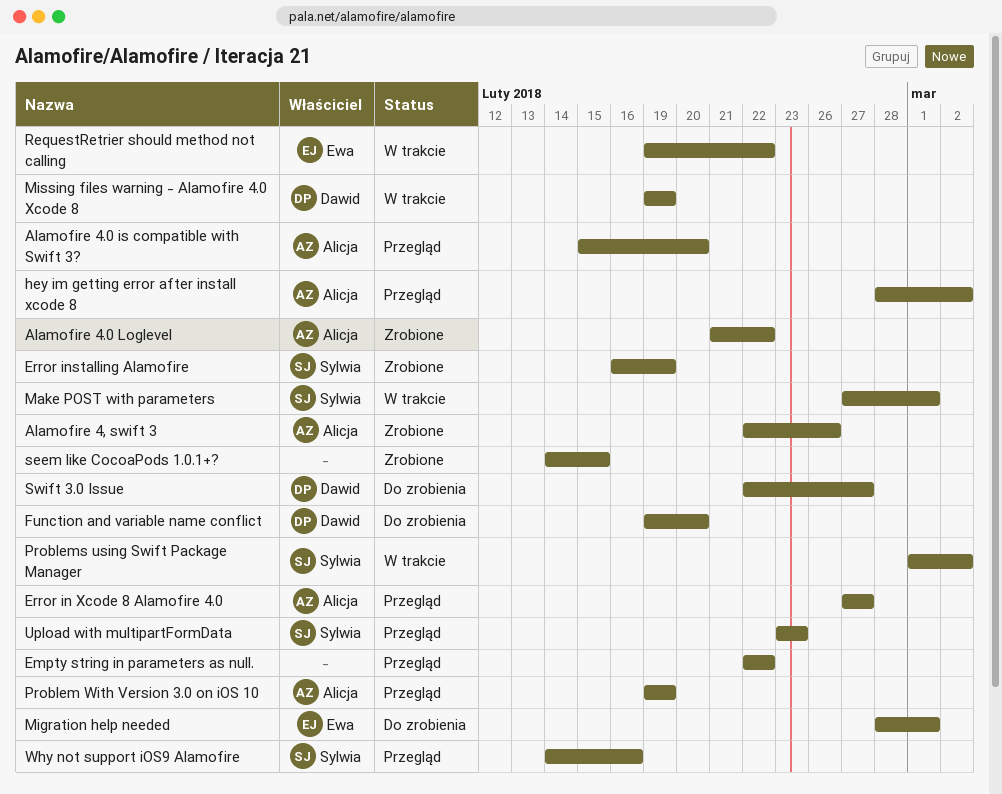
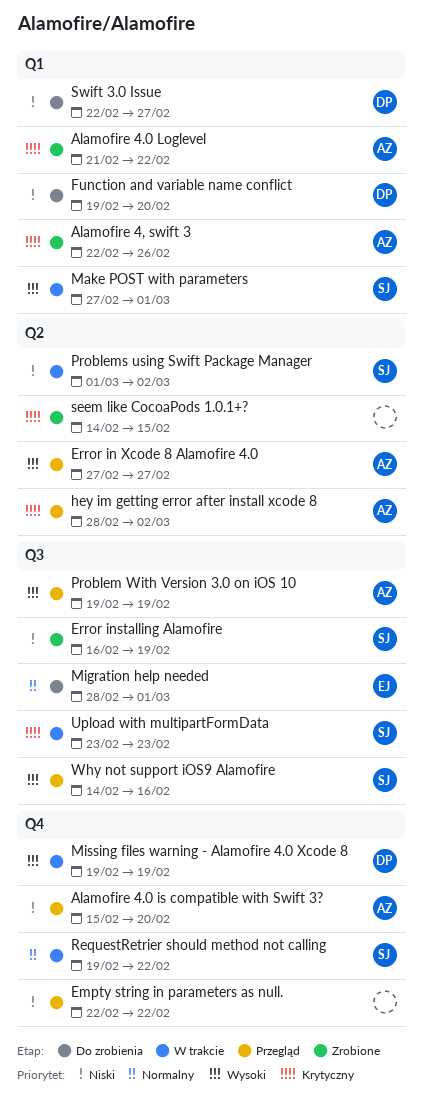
RequestRetrier should method not calling, owner: Ewa -> Sylwia
Upload with multipartFormData, status: Przegląd -> W trakcie

